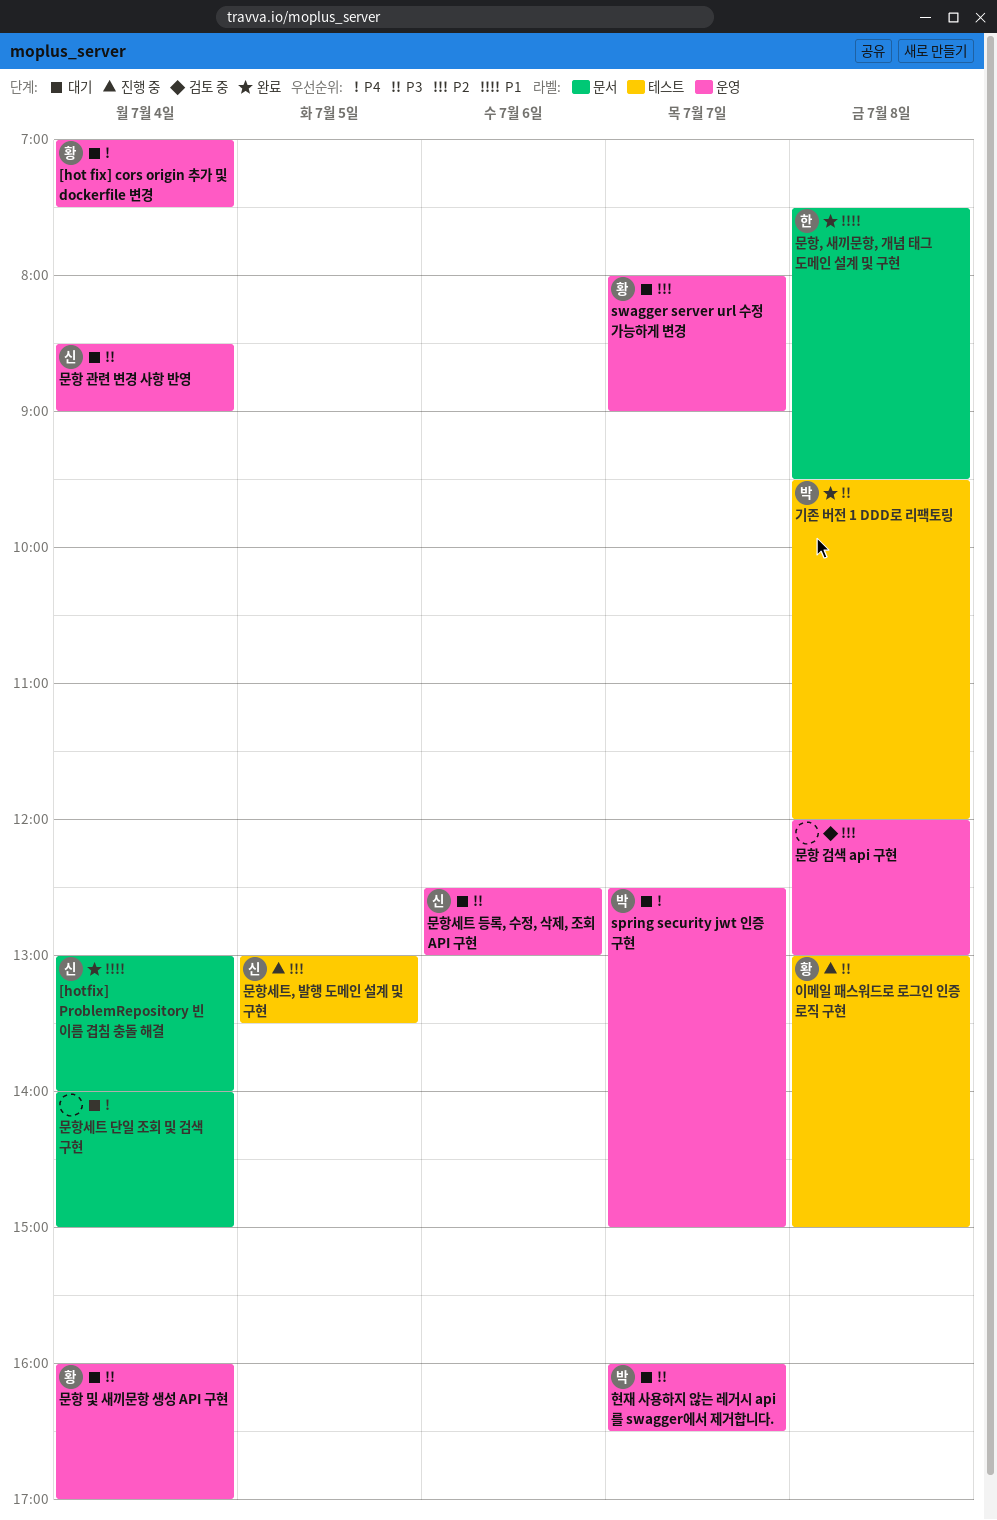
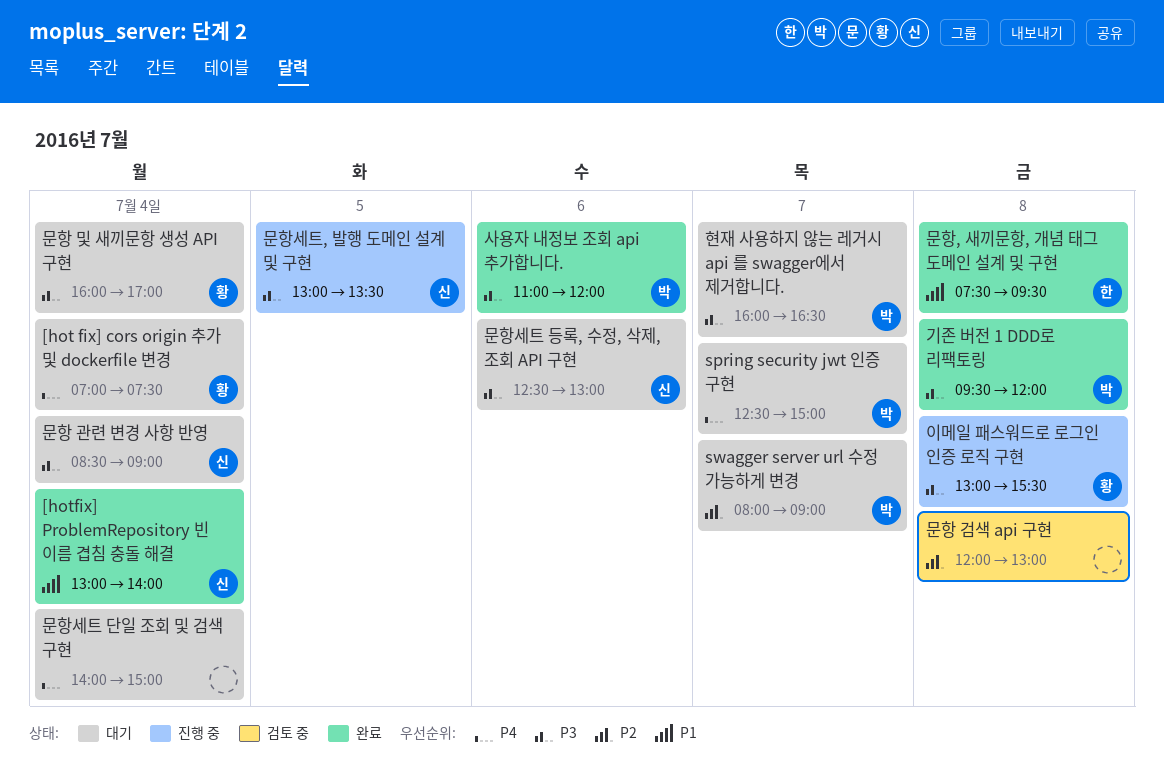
swagger server url 수정 가능하게 변경, owner: 황 -> 박
문항세트, 발행 도메인 설계 및 구현, priority: P2 -> P3
사용자 내정보 조회 api 추가합니다.: none -> present
이메일 패스워드로 로그인 인증 로직 구현, ends: 15:00 -> 15:30

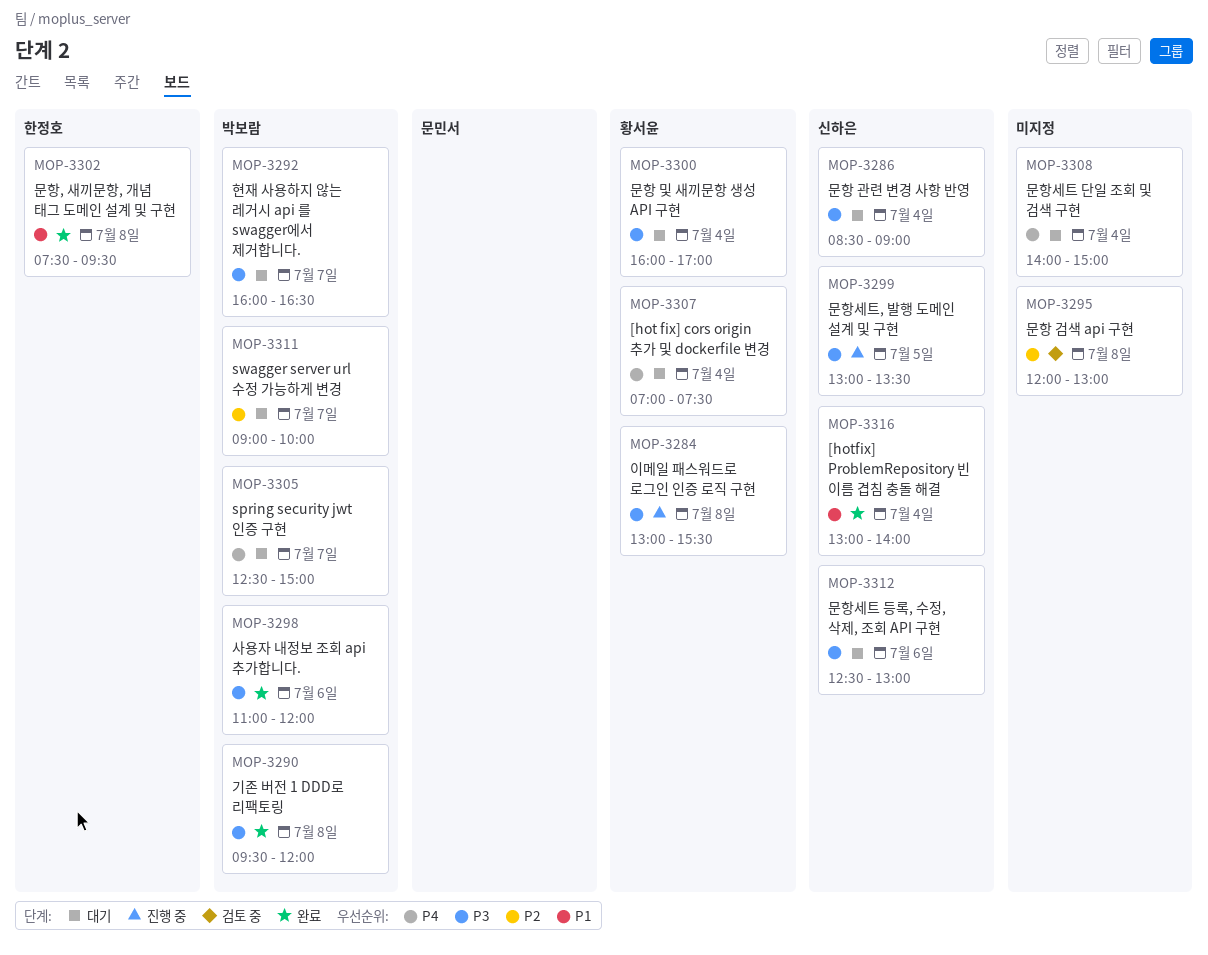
swagger server url 수정 가능하게 변경, begins: 08:00 -> 09:00
swagger server url 수정 가능하게 변경, ends: 09:00 -> 10:00

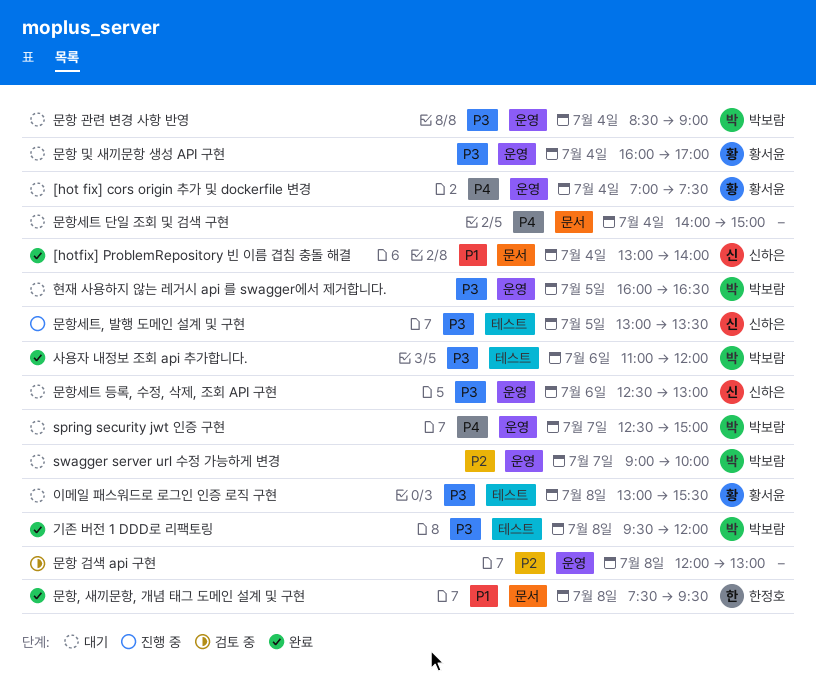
문항 관련 변경 사항 반영, owner: 신하은 -> 박보람
이메일 패스워드로 로그인 인증 로직 구현, status: 진행 중 -> 대기
현재 사용하지 않는 레거시 api 를 swagger에서 제거합니다., day: Jul 7 -> Jul 5

